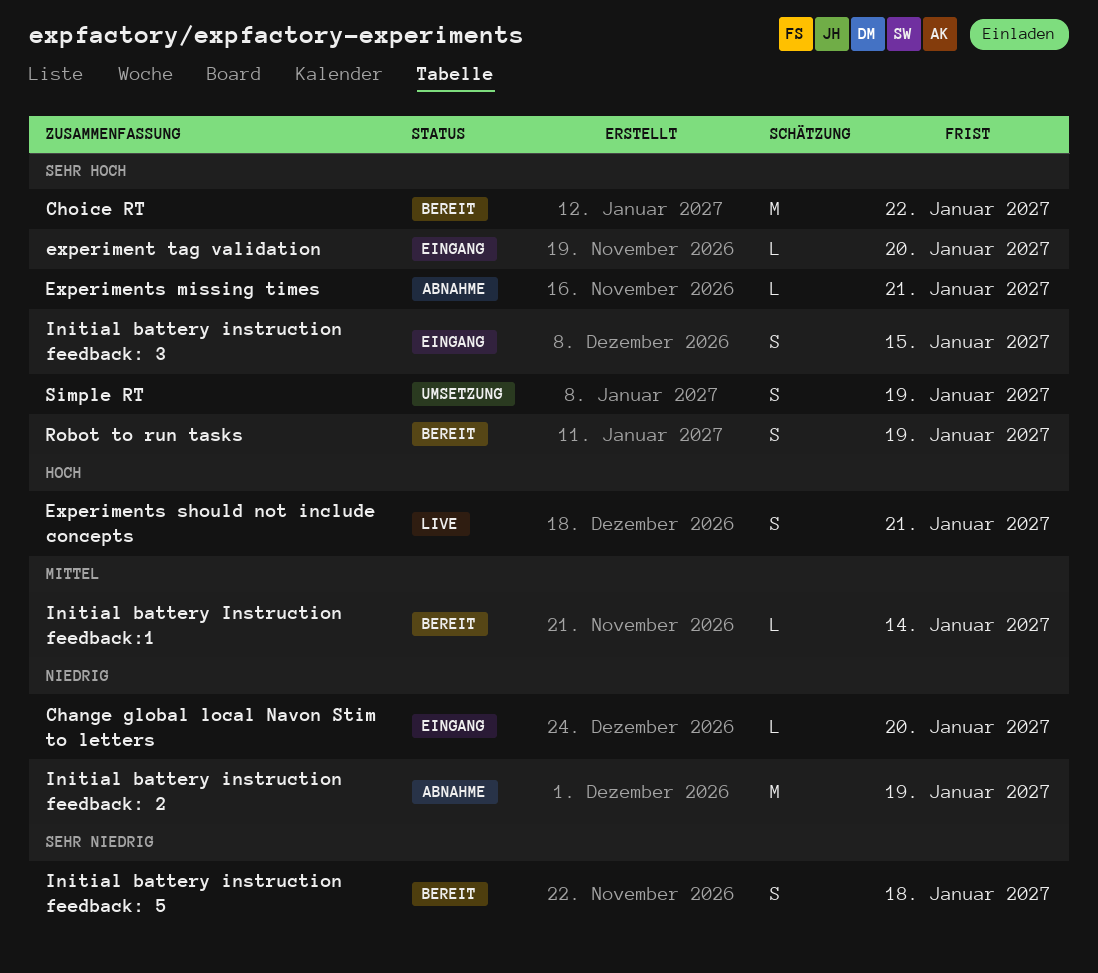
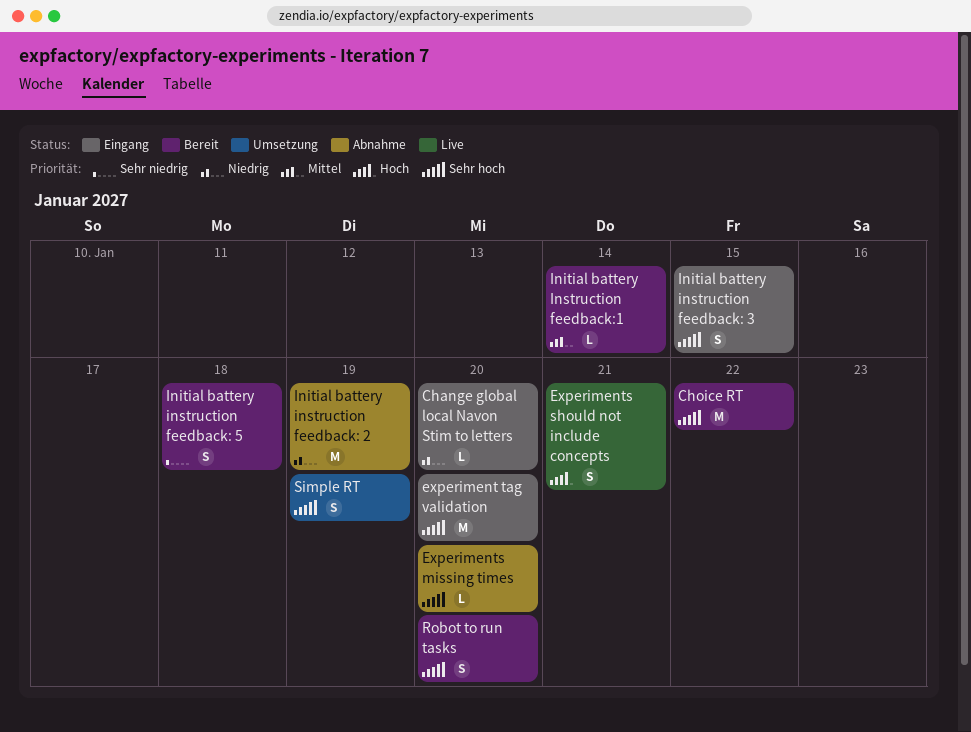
experiment tag validation, estimate: L -> M
Experiments missing times, due: Jan 21 -> Jan 20
Robot to run tasks, due: Jan 19 -> Jan 20

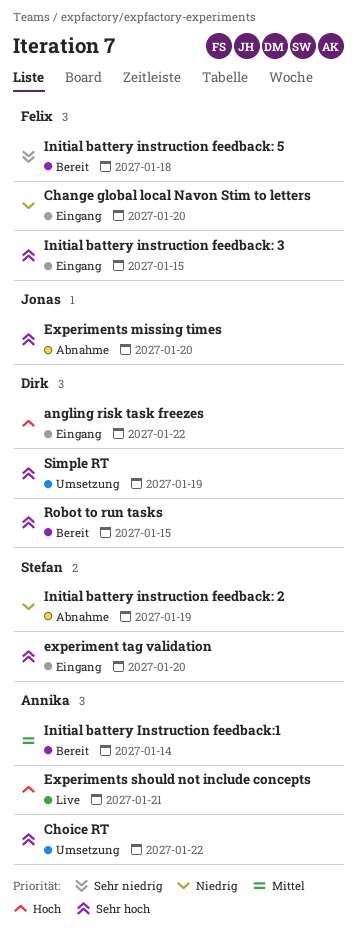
angling risk task freezes: none -> present
Choice RT, status: Bereit -> Umsetzung
Robot to run tasks, due: Jan 20 -> Jan 15

